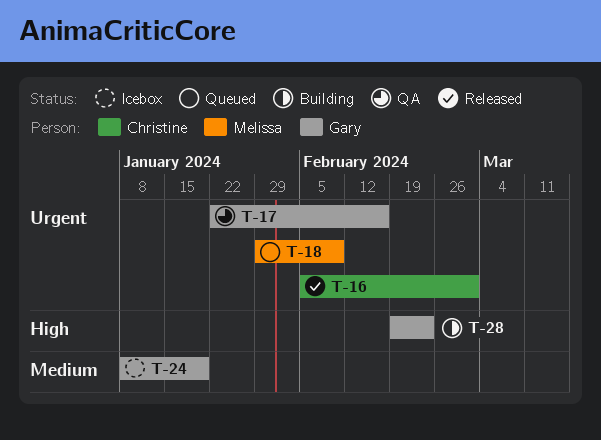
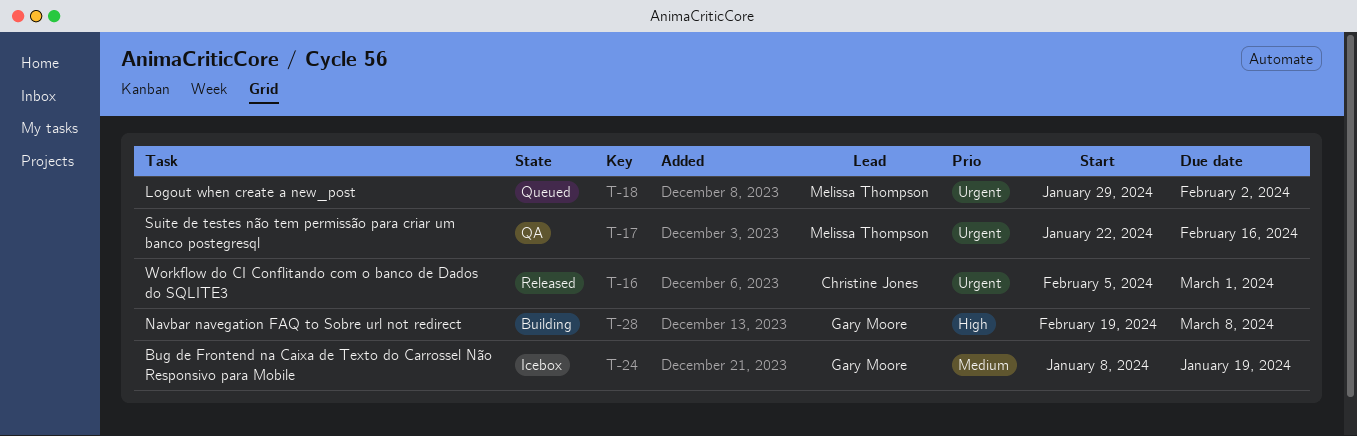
T-17, owner: Gary Moore -> Melissa Thompson
T-18, due: Feb 9 -> Feb 2
T-28, due: Feb 23 -> Mar 8

